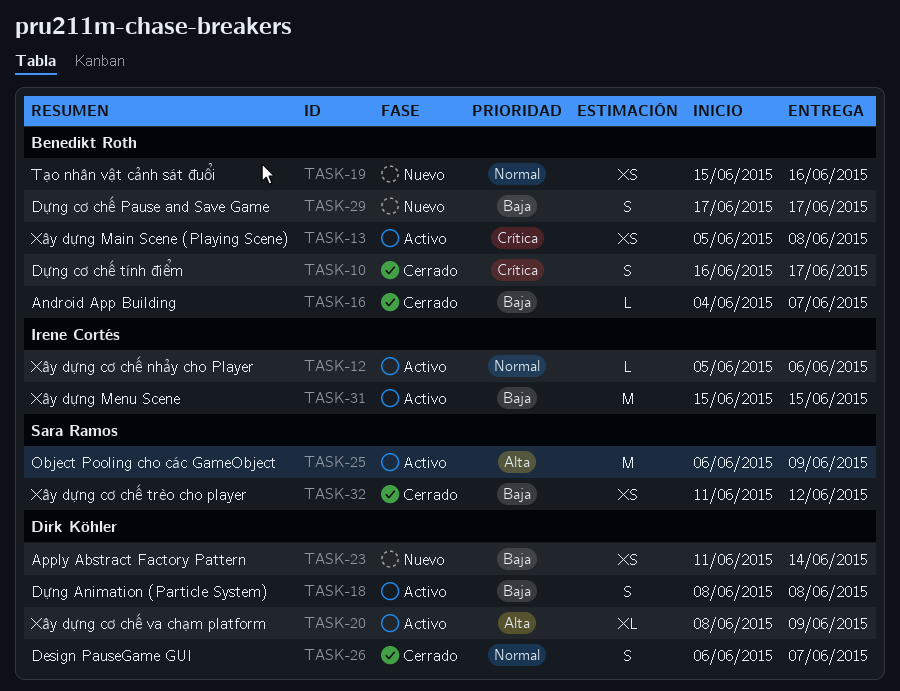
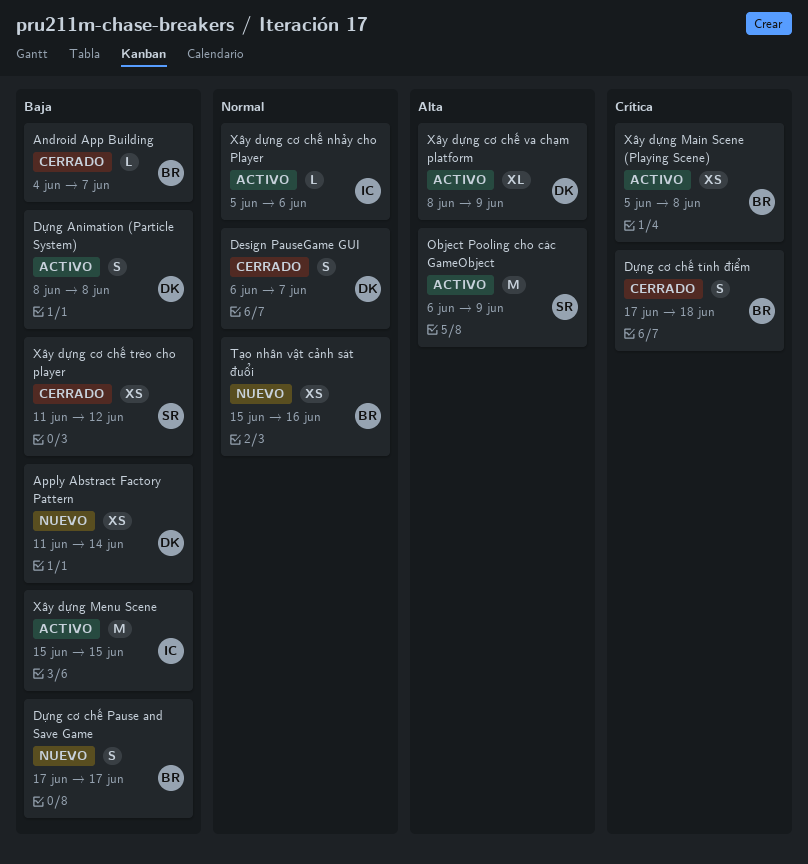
Dựng cơ chế tính điểm, start: Jun 16 -> Jun 17
Dựng cơ chế tính điểm, due: Jun 17 -> Jun 18

